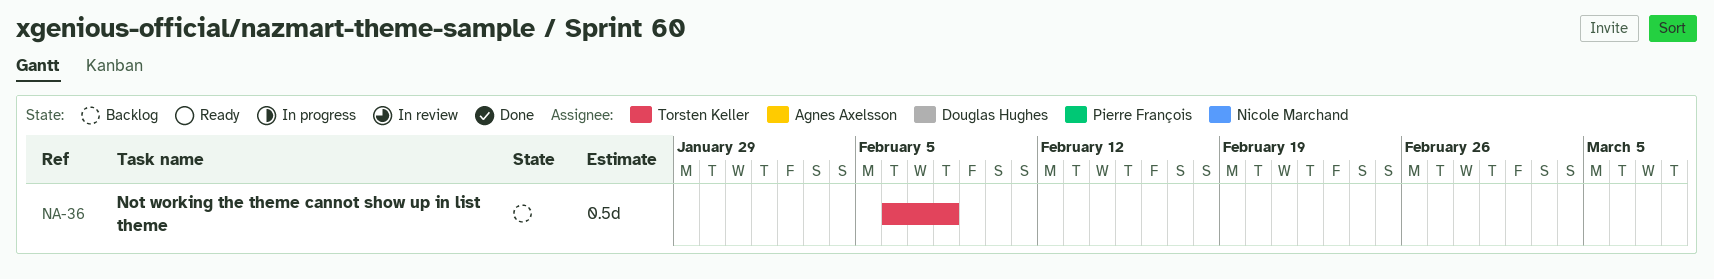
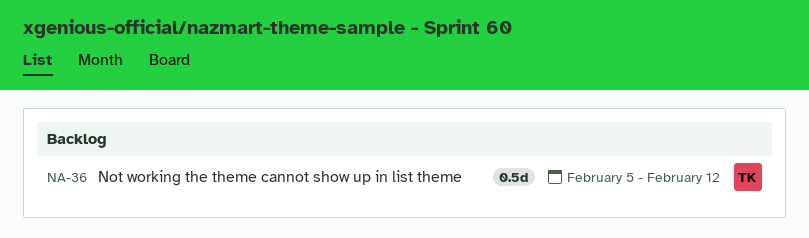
NA-36, start: Feb 6 -> Feb 5
NA-36, due: Feb 8 -> Feb 12

